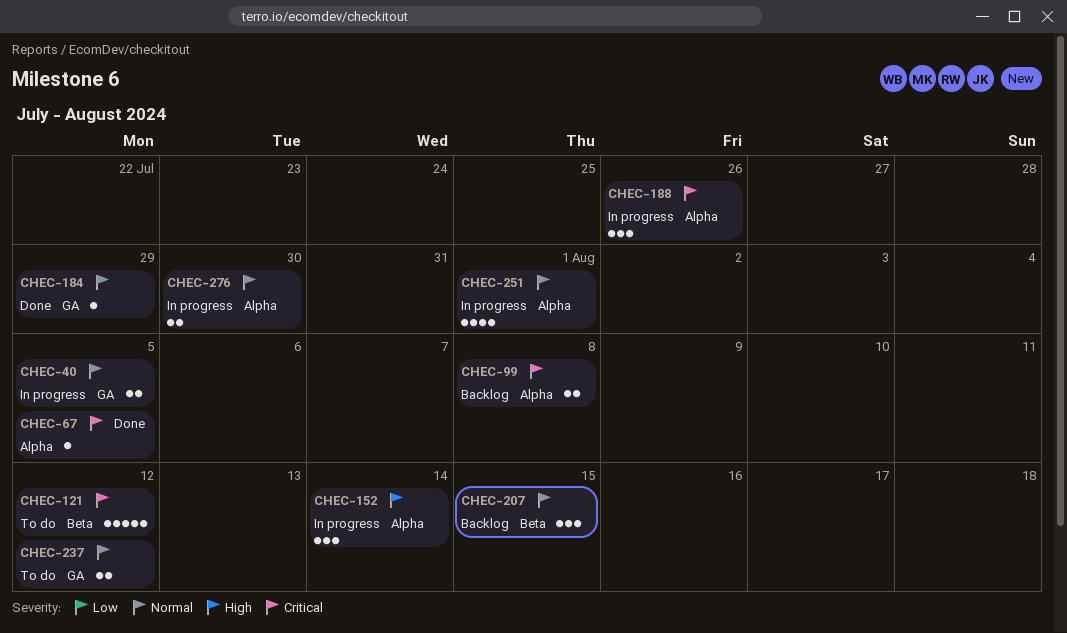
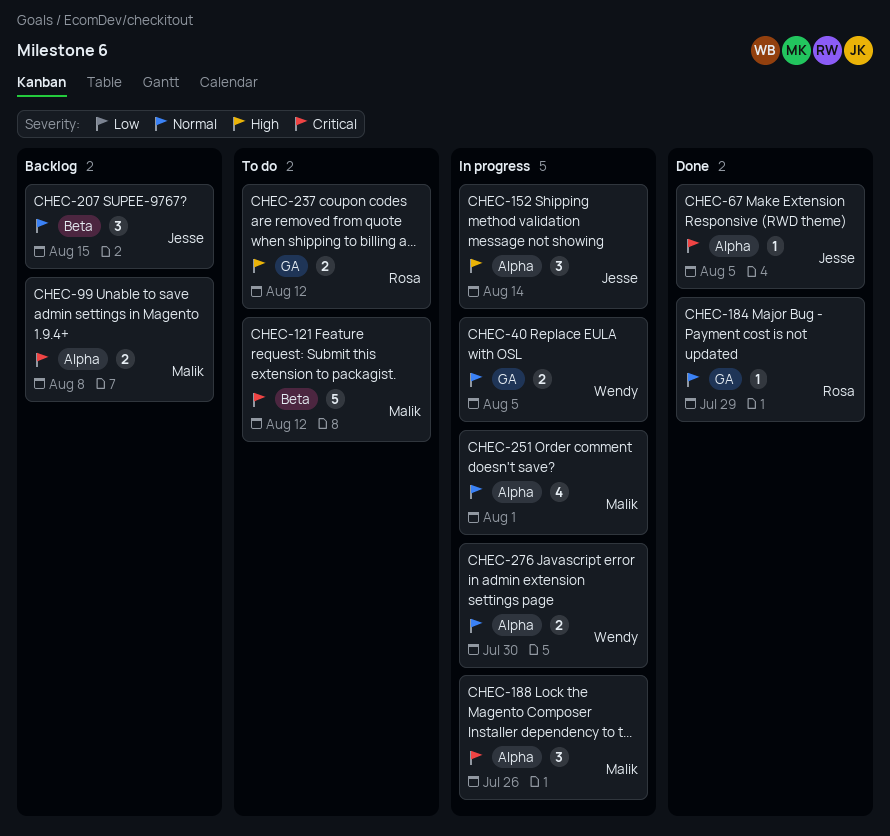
CHEC-237, priority: Normal -> High

